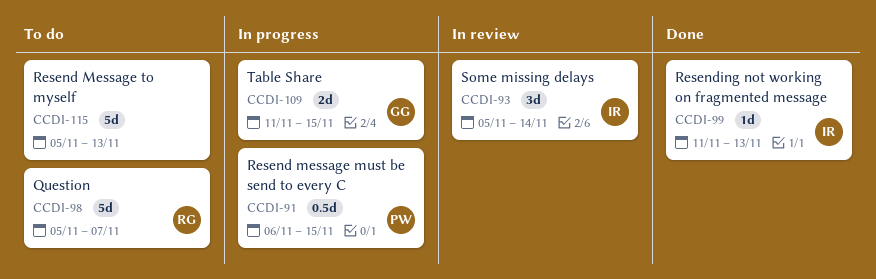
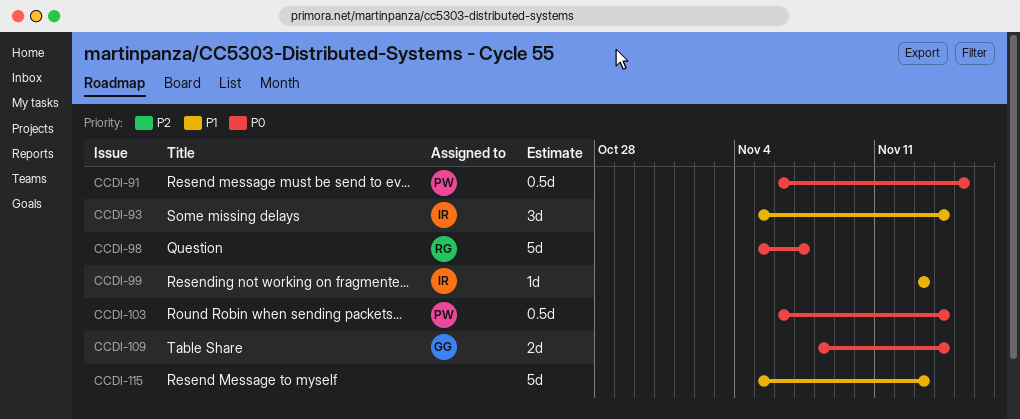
CCDI-99, start: Nov 11 -> Nov 13
CCDI-103: none -> present
CCDI-109, start: Nov 11 -> Nov 8
CCDI-109, due: Nov 15 -> Nov 14

